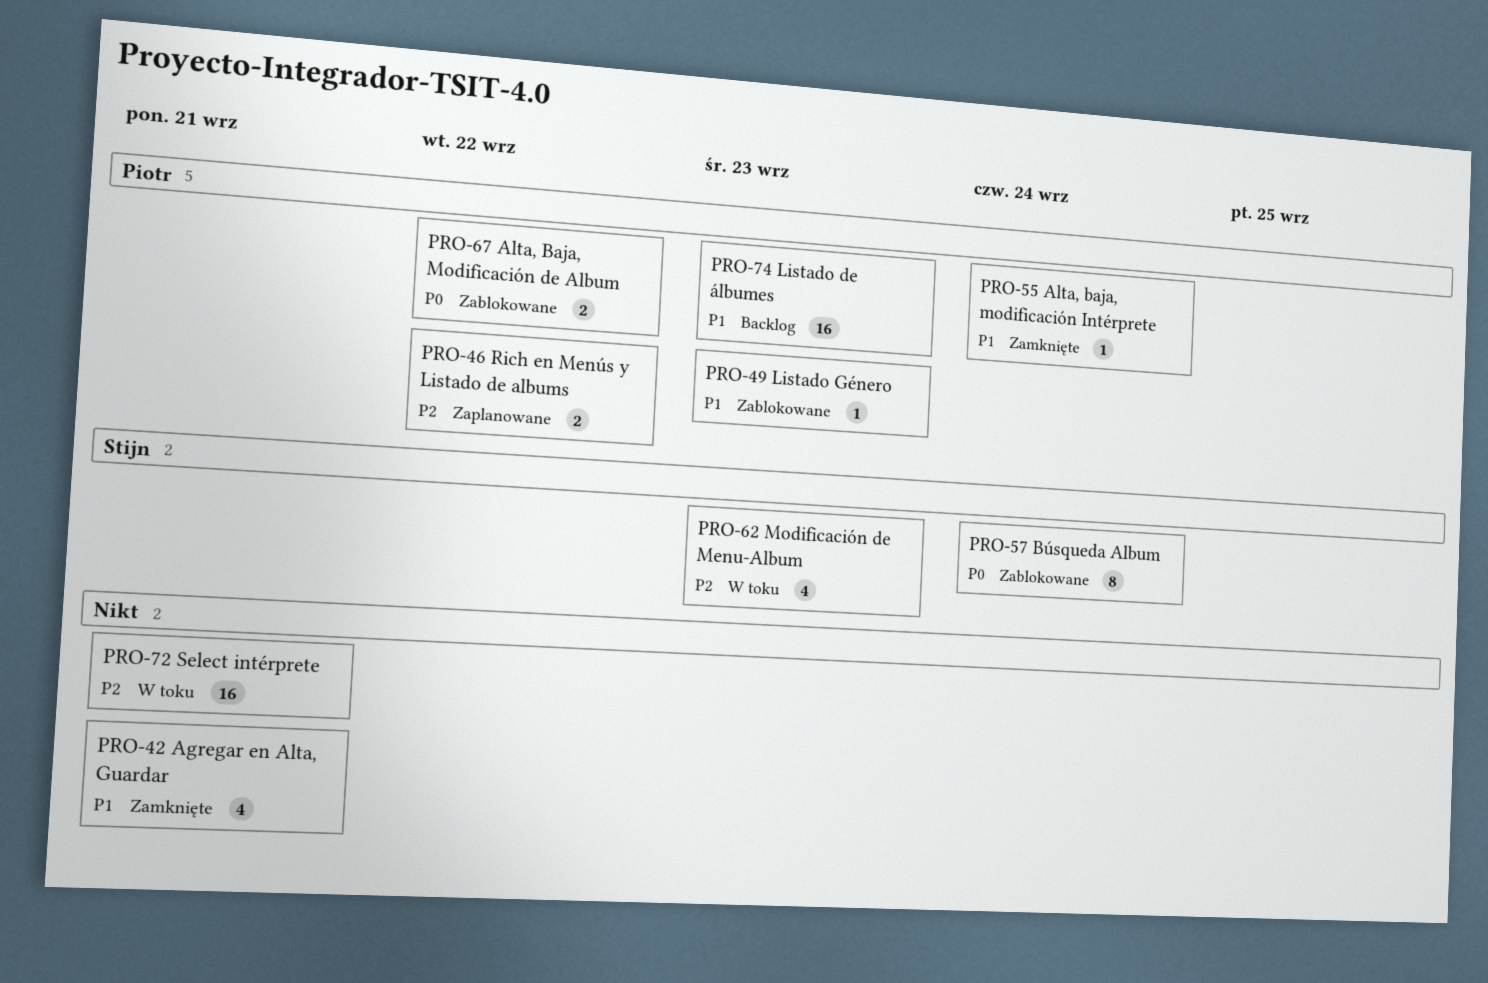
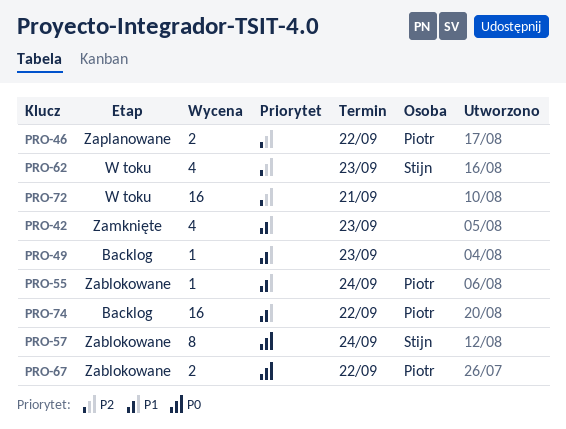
PRO-42, due: Sep 21 -> Sep 23
PRO-49, status: Zablokowane -> Backlog
PRO-49, owner: Piotr -> none
PRO-55, status: Zamknięte -> Zablokowane
PRO-74, due: Sep 23 -> Sep 22

